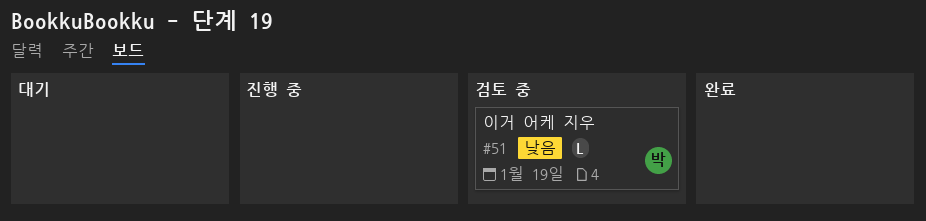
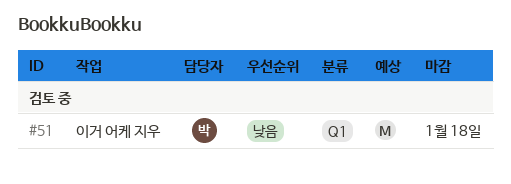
#51, estimate: L -> M
#51, due: Jan 19 -> Jan 18

